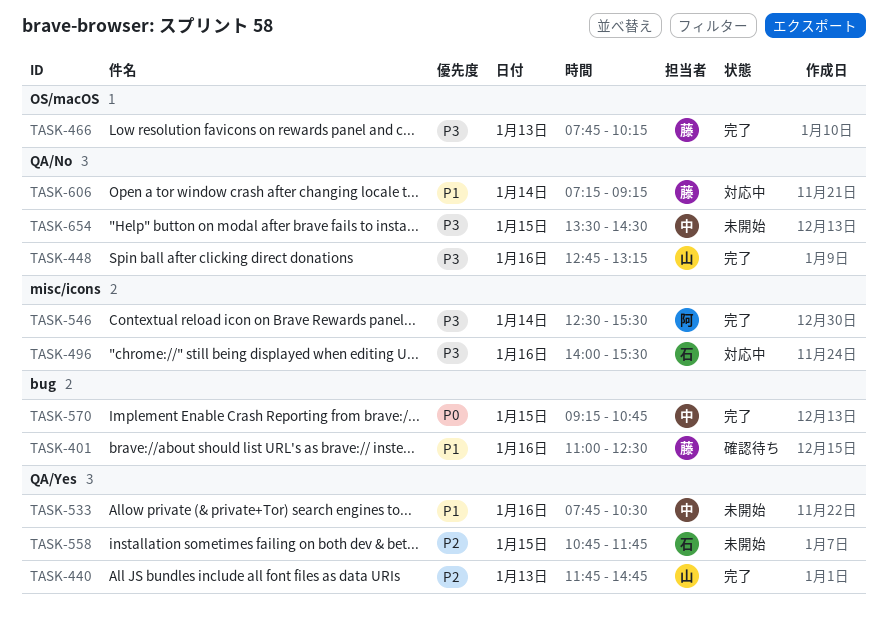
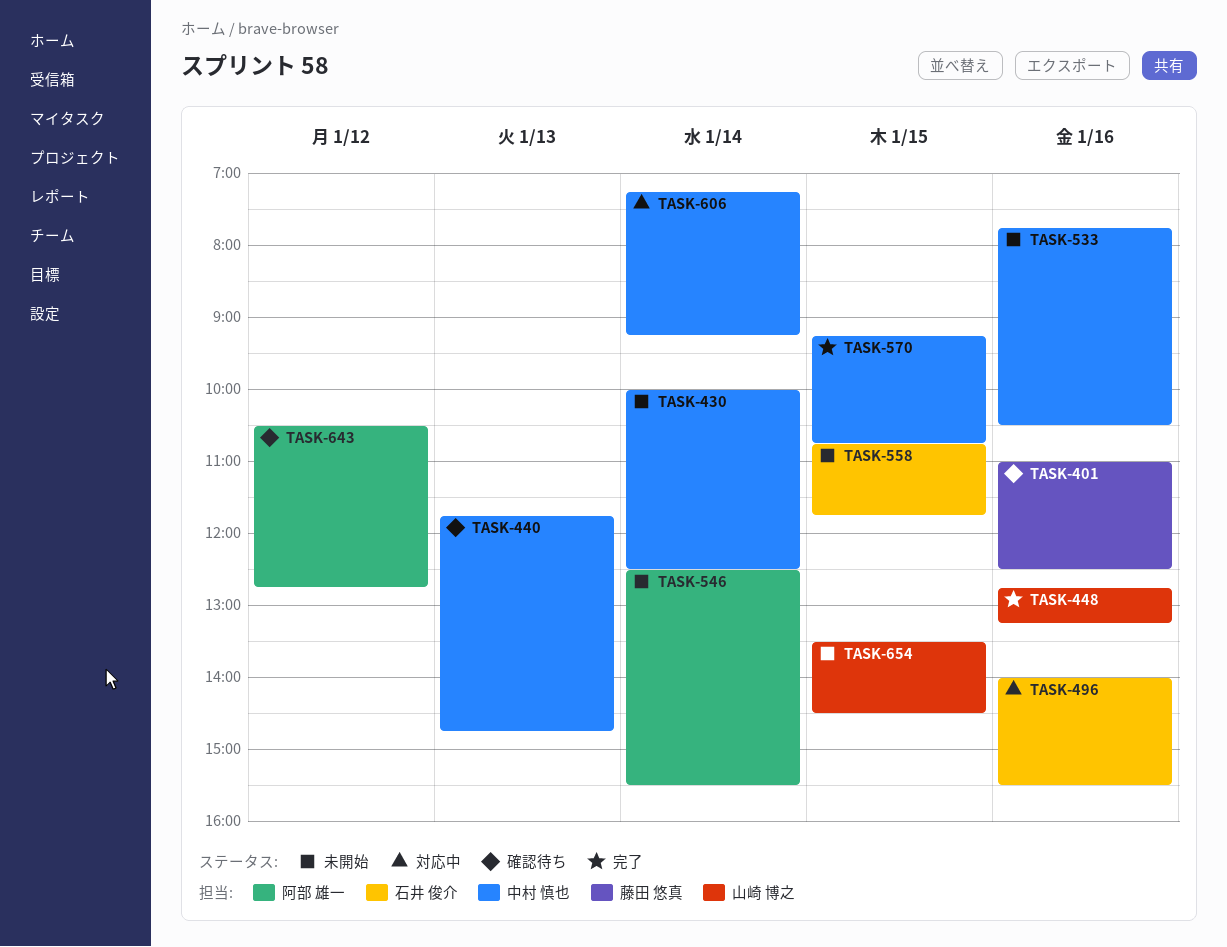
TASK-430: none -> present
TASK-440, status: 完了 -> 確認待ち
TASK-440, owner: 山崎 博之 -> 中村 慎也
TASK-466: present -> none
TASK-546, status: 完了 -> 未開始
TASK-606, owner: 藤田 悠真 -> 中村 慎也
TASK-643: none -> present
TASK-654, owner: 中村 慎也 -> 山崎 博之

